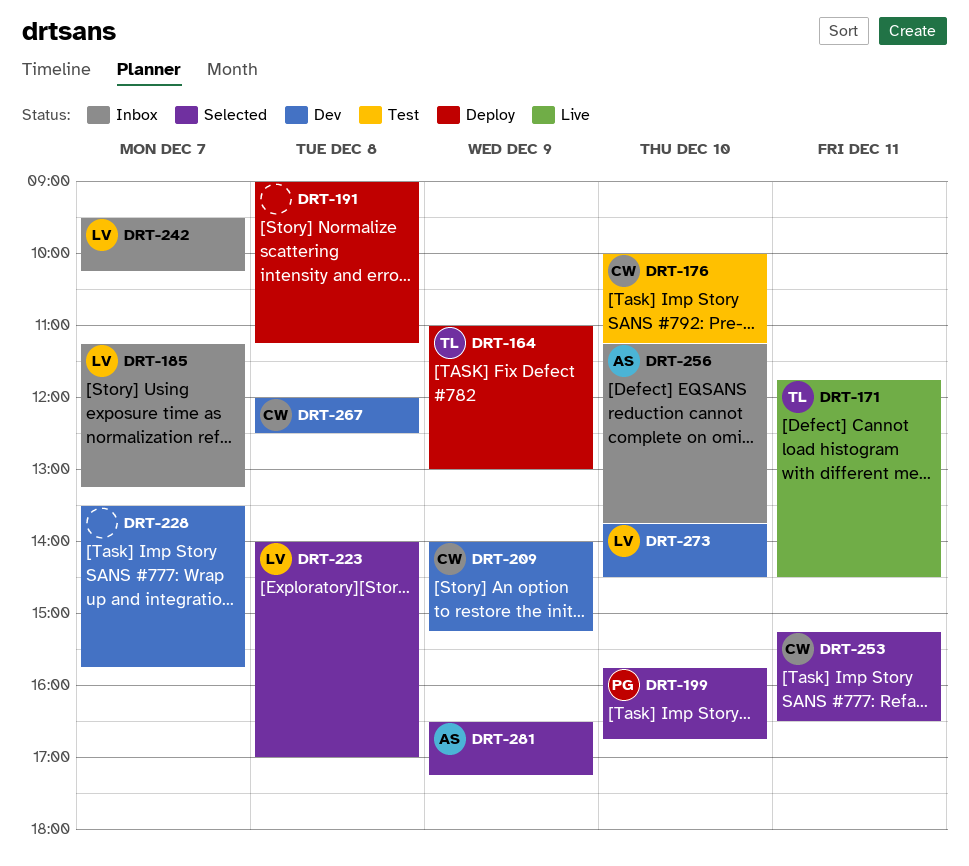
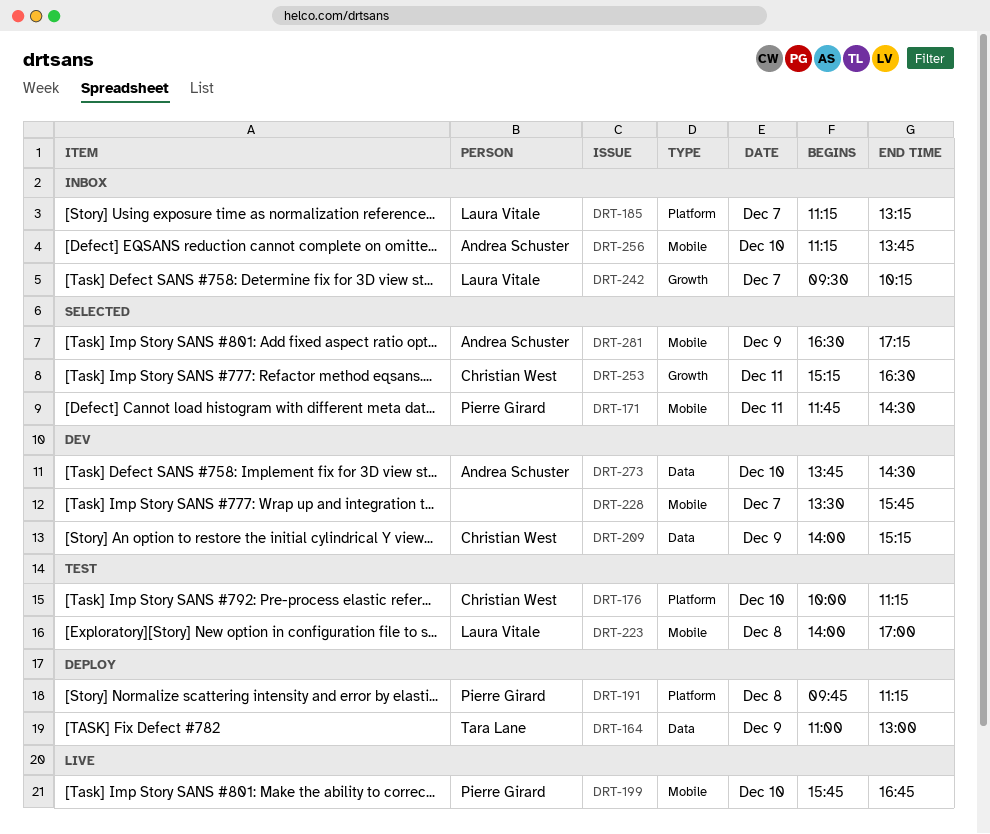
DRT-171, status: Live -> Selected
DRT-171, owner: Tara Lane -> Pierre Girard
DRT-191, owner: none -> Pierre Girard
DRT-191, begins: 09:00 -> 09:45
DRT-199, status: Selected -> Live
DRT-223, status: Selected -> Test
DRT-267: present -> none
DRT-273, owner: Laura Vitale -> Andrea Schuster

